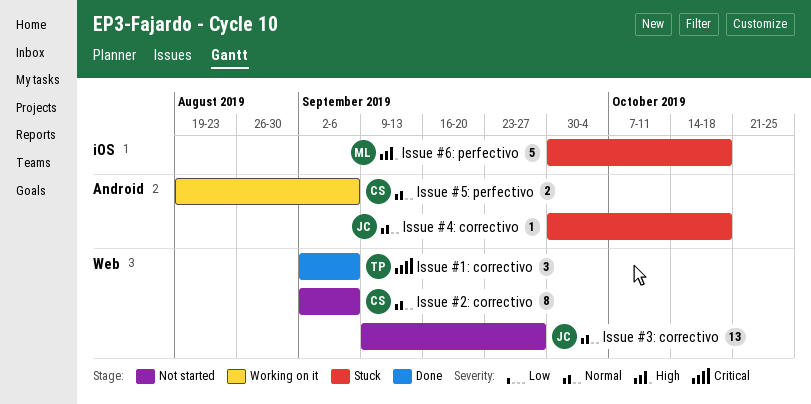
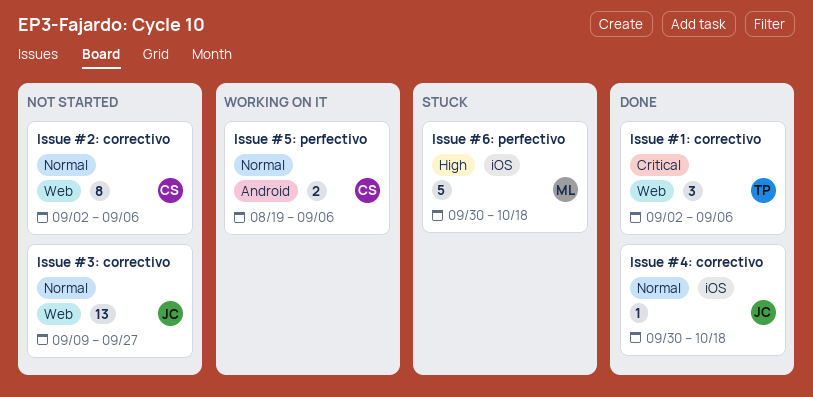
Issue #4: correctivo, status: Stuck -> Done
Issue #4: correctivo, label: Android -> iOS

